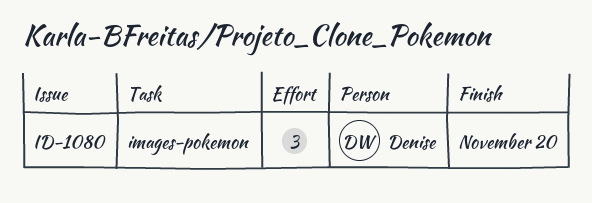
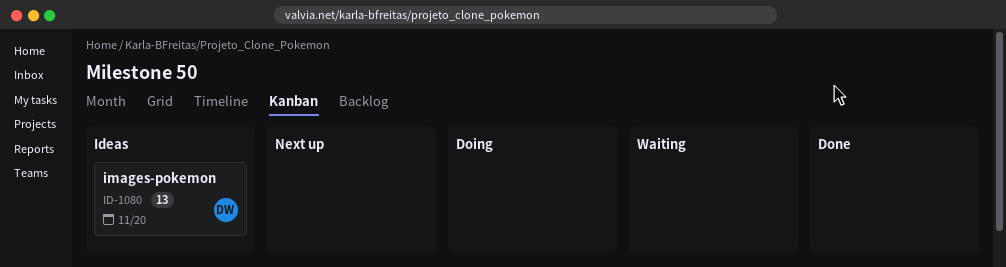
ID-1080, estimate: 3 -> 13

